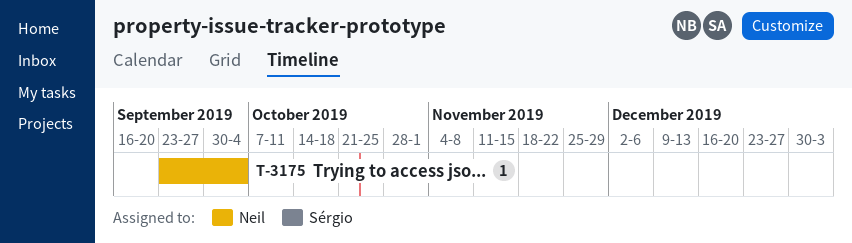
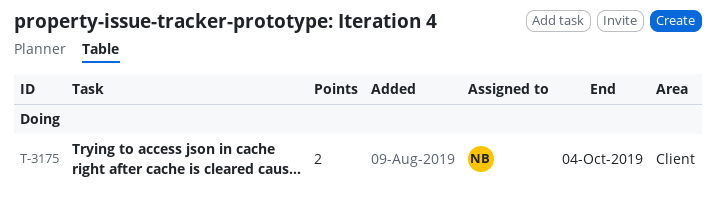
T-3175, estimate: 1 -> 2

